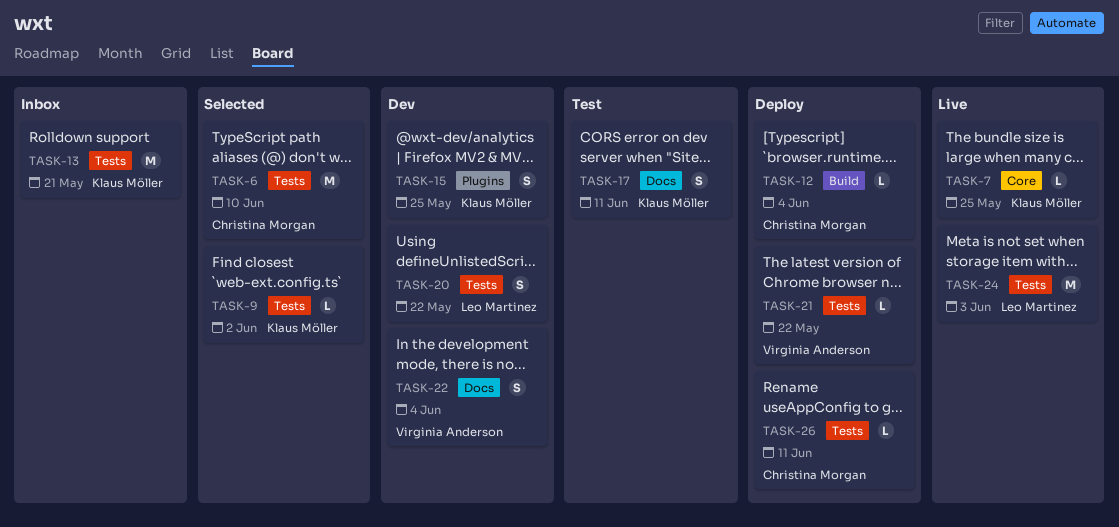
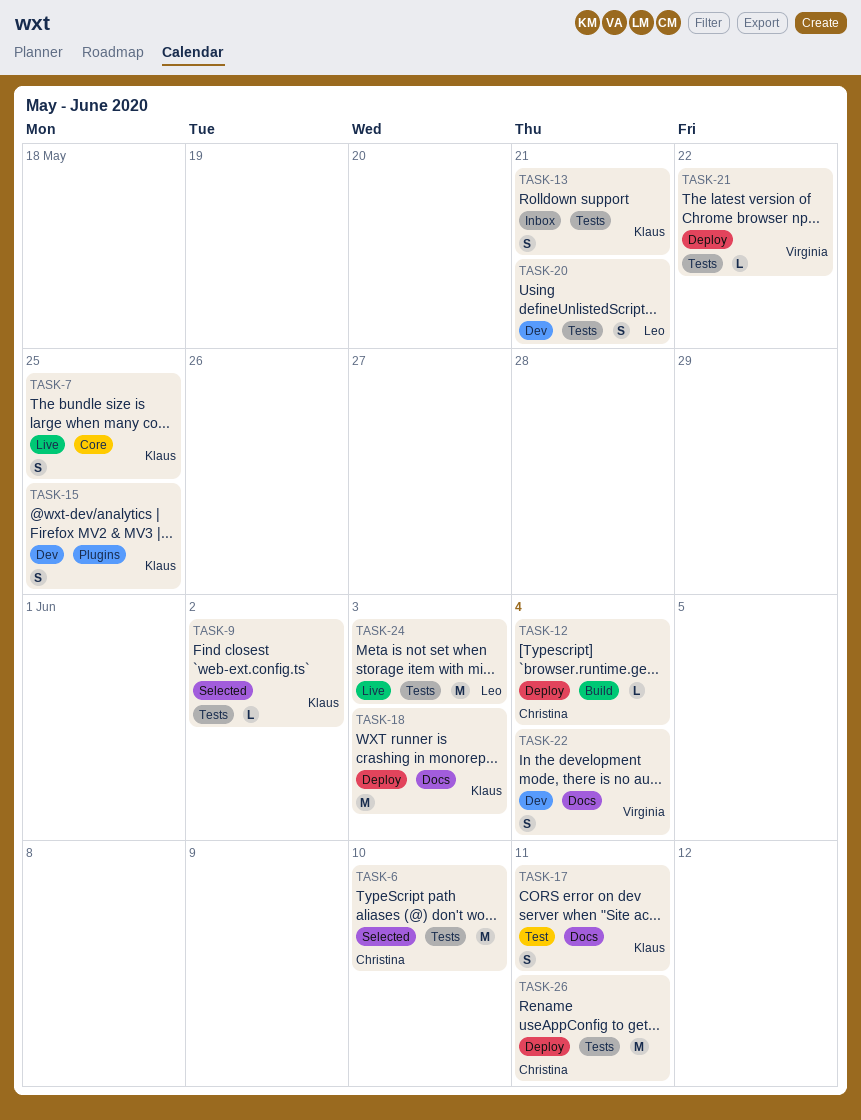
TASK-7, estimate: L -> S
TASK-13, estimate: M -> S
TASK-18: none -> present
TASK-20, due: May 22 -> May 21
TASK-26, estimate: L -> M

